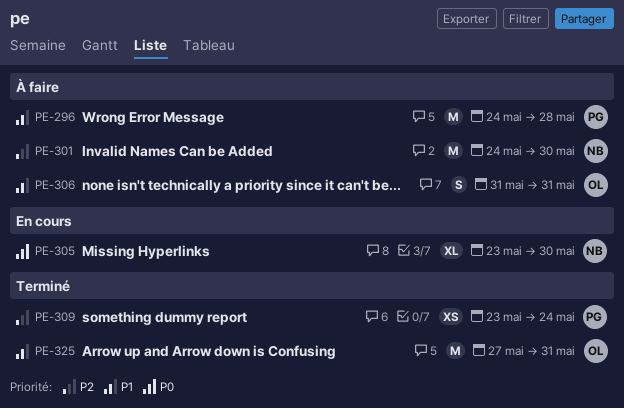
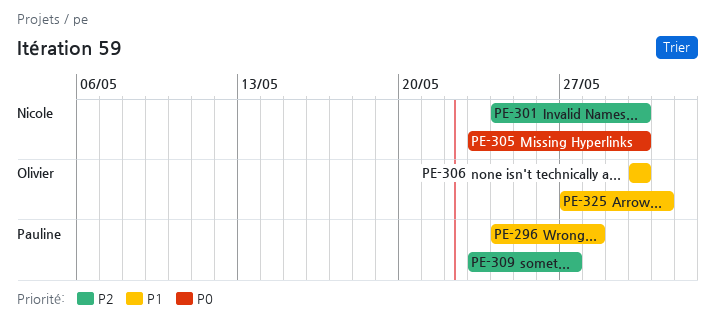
PE-306, start: May 31 -> May 30
PE-306, due: May 31 -> May 30
PE-309, due: May 24 -> May 27

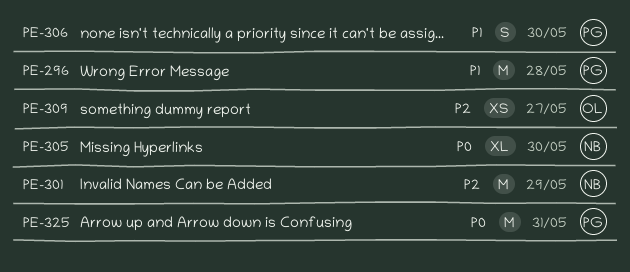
PE-301, due: May 30 -> May 29
PE-306, owner: Olivier -> Pauline
PE-309, owner: Pauline -> Olivier
PE-325, owner: Olivier -> Pauline
PE-325, priority: P1 -> P0

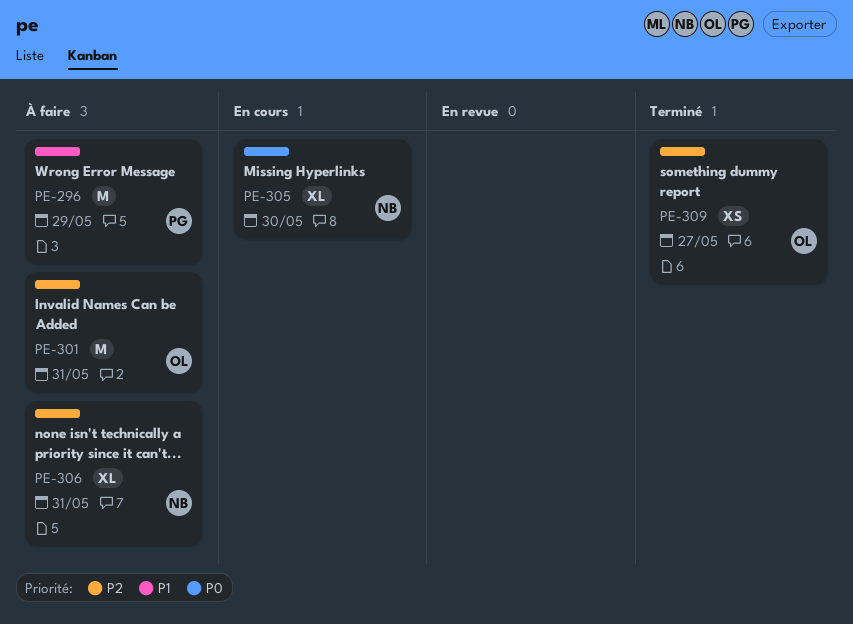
PE-296, due: May 28 -> May 29
PE-301, owner: NB -> OL
PE-301, due: May 29 -> May 31
PE-306, owner: PG -> NB
PE-306, priority: P1 -> P2
PE-306, estimate: S -> XL
PE-306, due: May 30 -> May 31
PE-325: present -> none

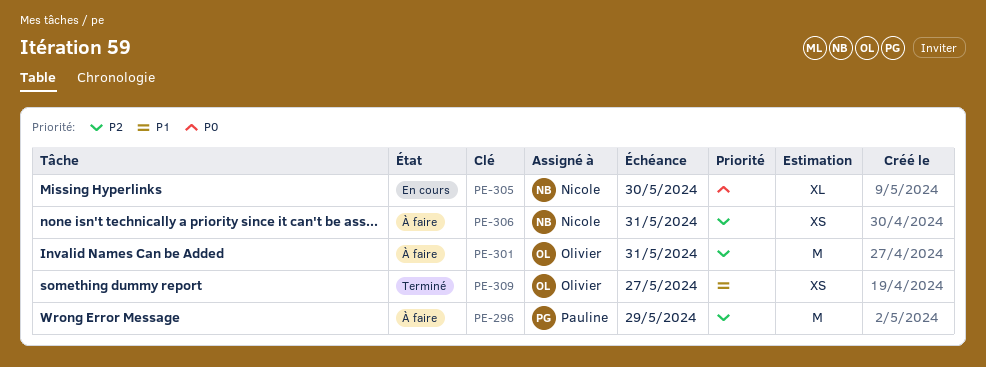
PE-296, priority: P1 -> P2
PE-306, estimate: XL -> XS
PE-309, priority: P2 -> P1

